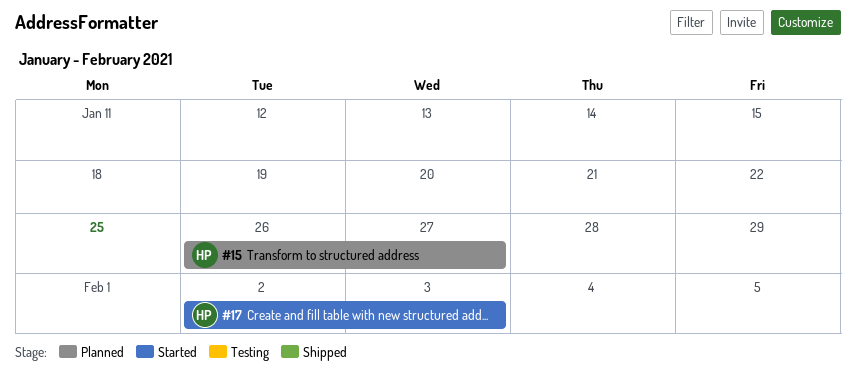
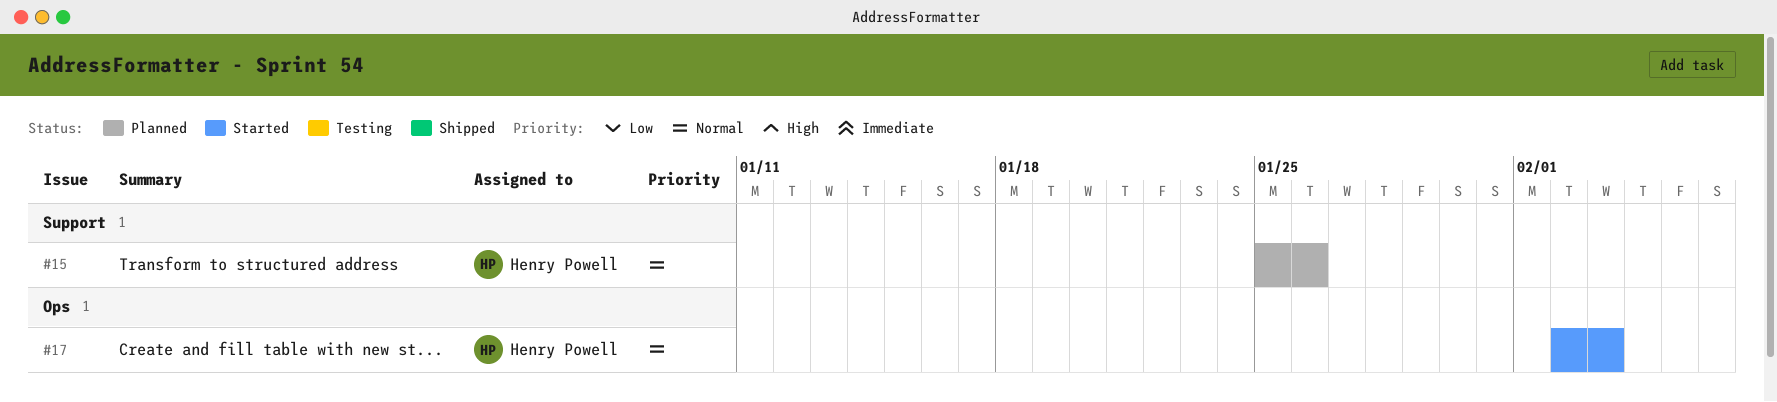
#15, start: Jan 26 -> Jan 25
#15, due: Jan 27 -> Jan 26

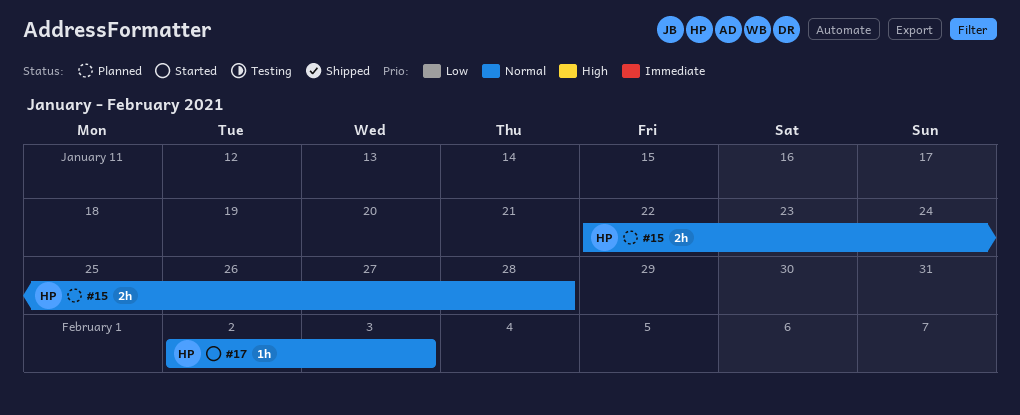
#15, start: Jan 25 -> Jan 22
#15, due: Jan 26 -> Jan 28

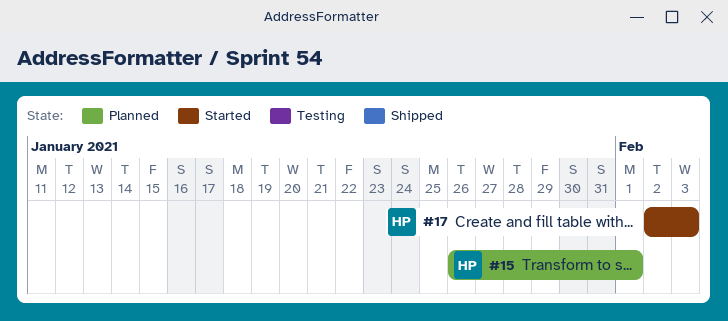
#15, start: Jan 22 -> Jan 26
#15, due: Jan 28 -> Feb 1

